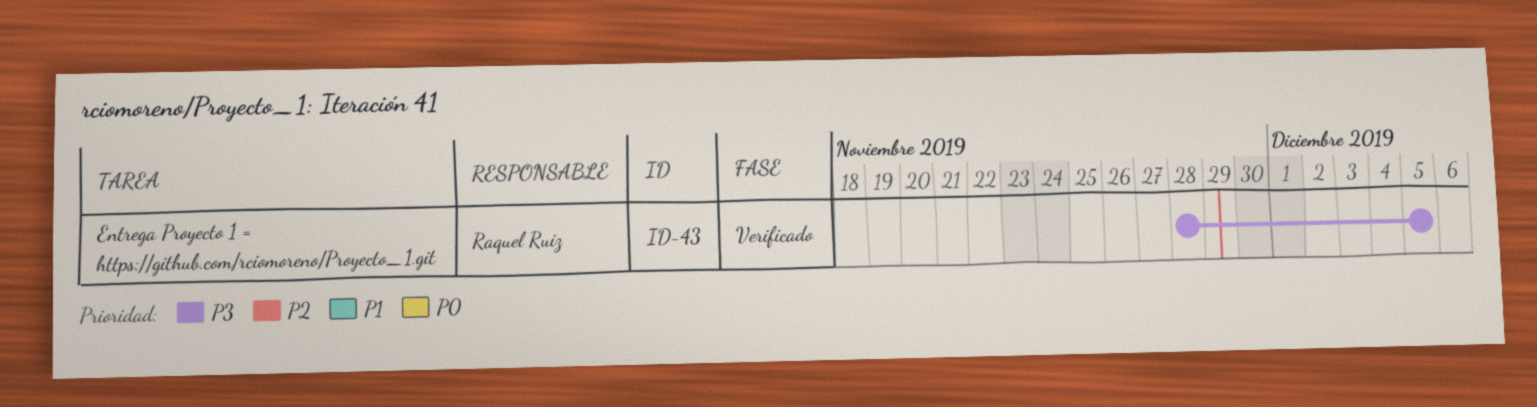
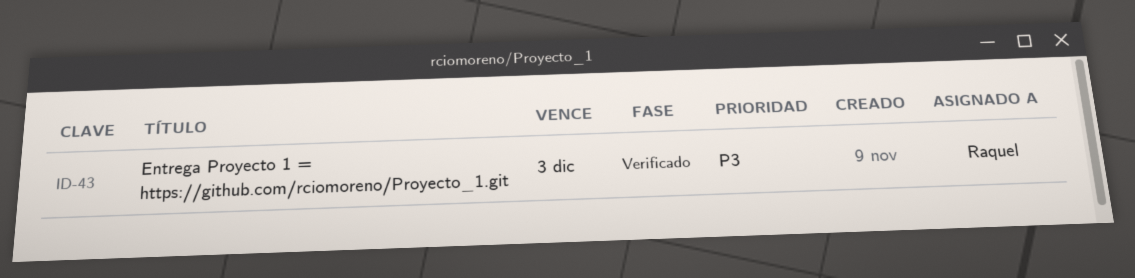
ID-43, due: Dec 5 -> Dec 3

